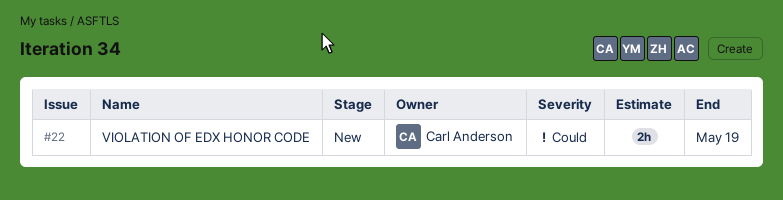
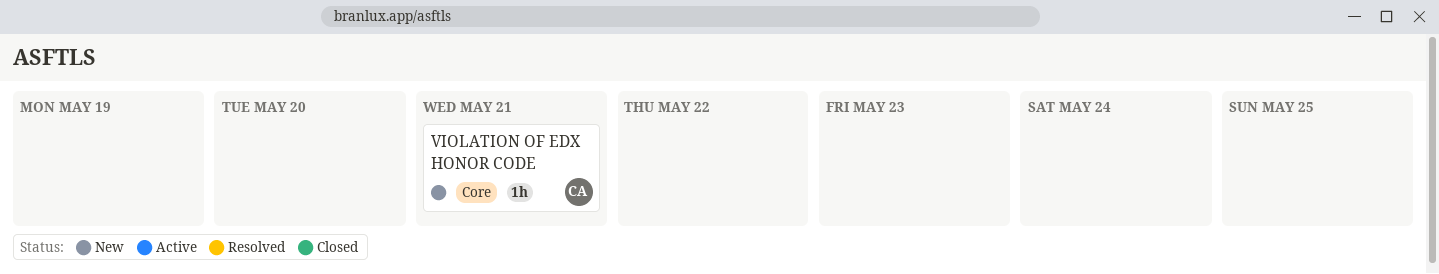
VIOLATION OF EDX HONOR CODE, estimate: 2h -> 1h
VIOLATION OF EDX HONOR CODE, due: May 19 -> May 21

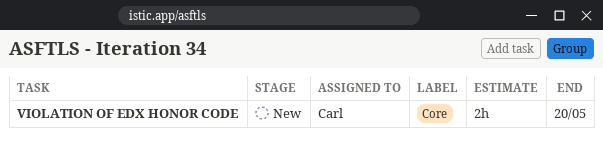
VIOLATION OF EDX HONOR CODE, estimate: 1h -> 2h
VIOLATION OF EDX HONOR CODE, due: May 21 -> May 20

